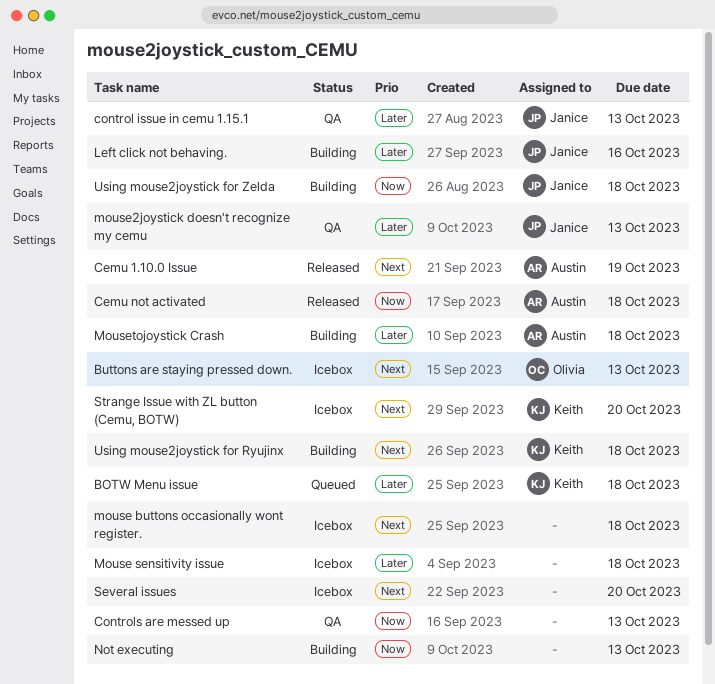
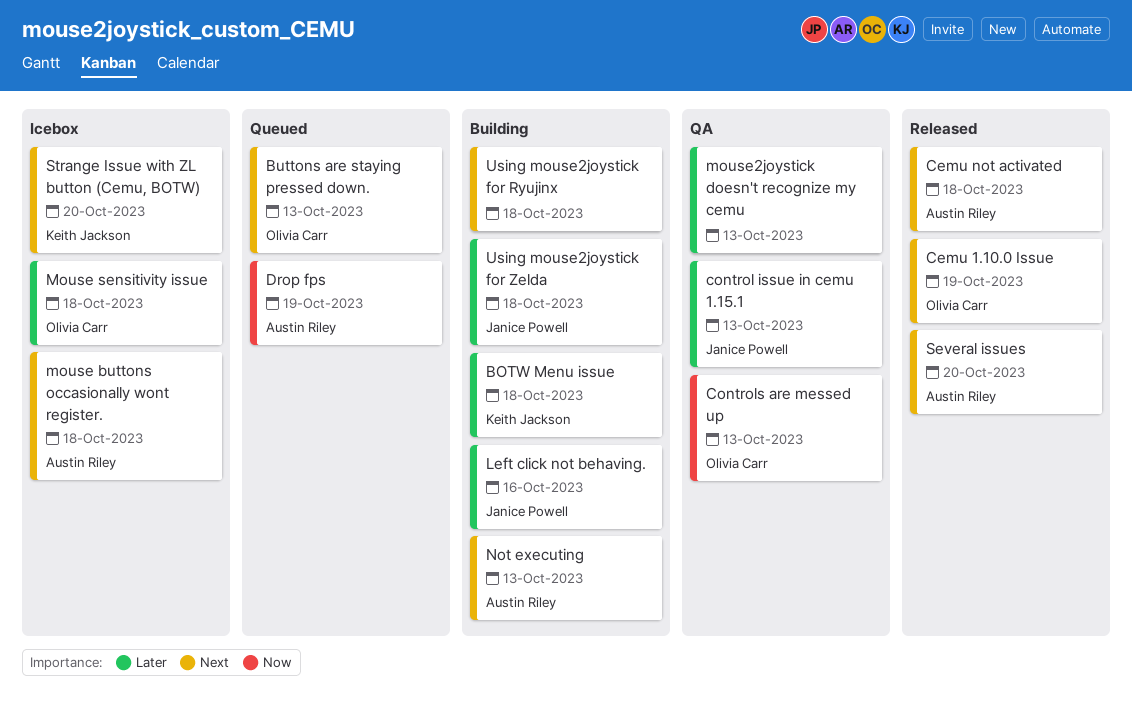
BOTW Menu issue, status: Queued -> Building
Buttons are staying pressed down., status: Icebox -> Queued
Cemu 1.10.0 Issue, owner: Austin Riley -> Olivia Carr
Cemu not activated, priority: Now -> Next
Controls are messed up, owner: none -> Olivia Carr
Drop fps: none -> present
mouse buttons occasionally wont register., owner: none -> Austin Riley
Mouse sensitivity issue, owner: none -> Olivia Carr
mouse2joystick doesn't recognize my cemu, owner: Janice Powell -> none
Mousetojoystick Crash: present -> none
Not executing, owner: none -> Austin Riley
Not executing, priority: Now -> Next
Several issues, status: Icebox -> Released
Several issues, owner: none -> Austin Riley
Using mouse2joystick for Ryujinx, owner: Keith Jackson -> none
Using mouse2joystick for Zelda, priority: Now -> Later

